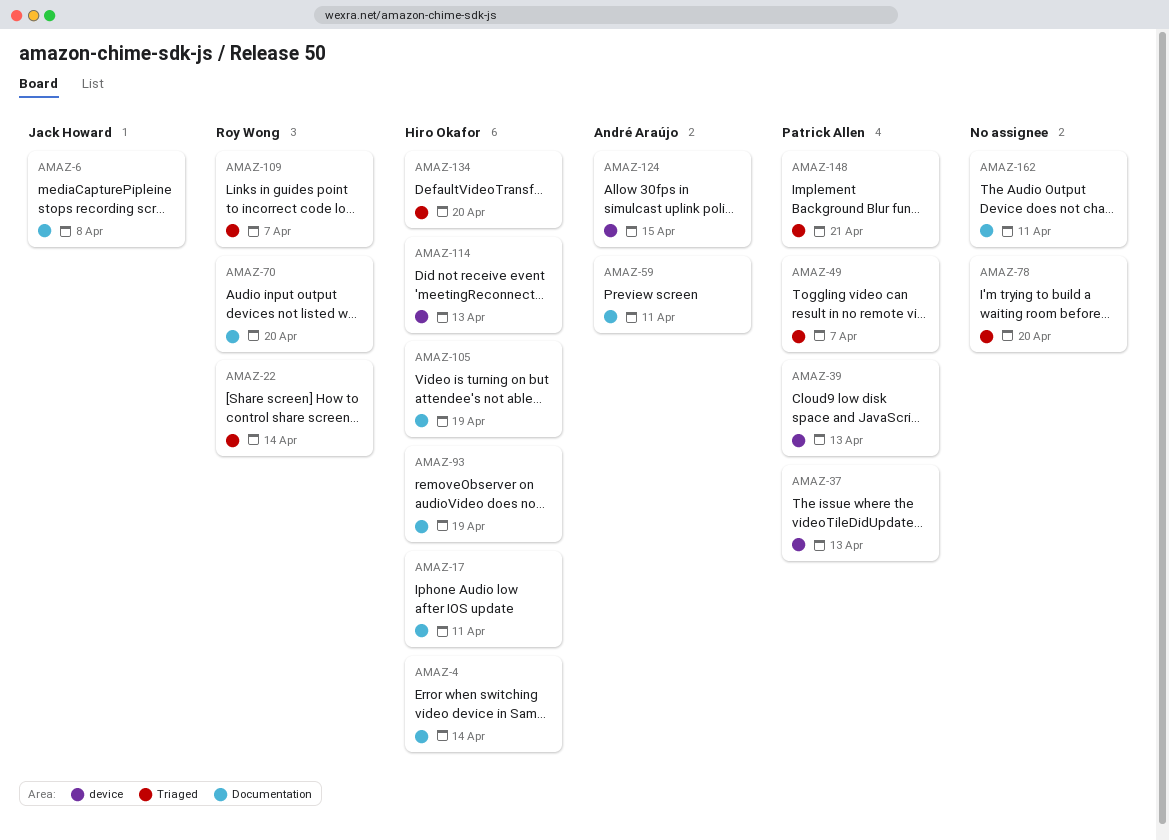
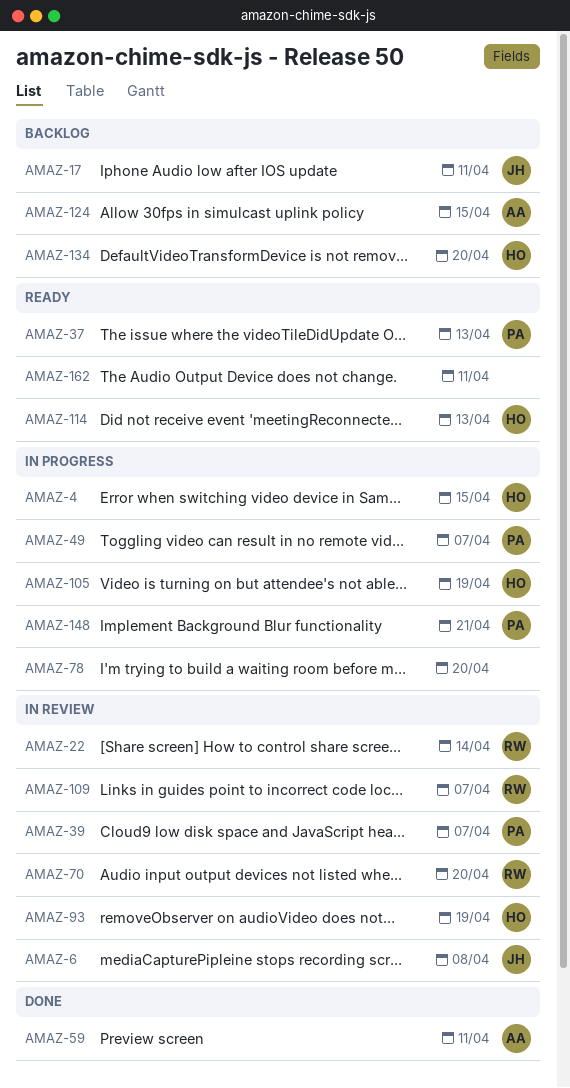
AMAZ-4, due: Apr 14 -> Apr 15
AMAZ-17, owner: Hiro Okafor -> Jack Howard
AMAZ-39, due: Apr 13 -> Apr 7

